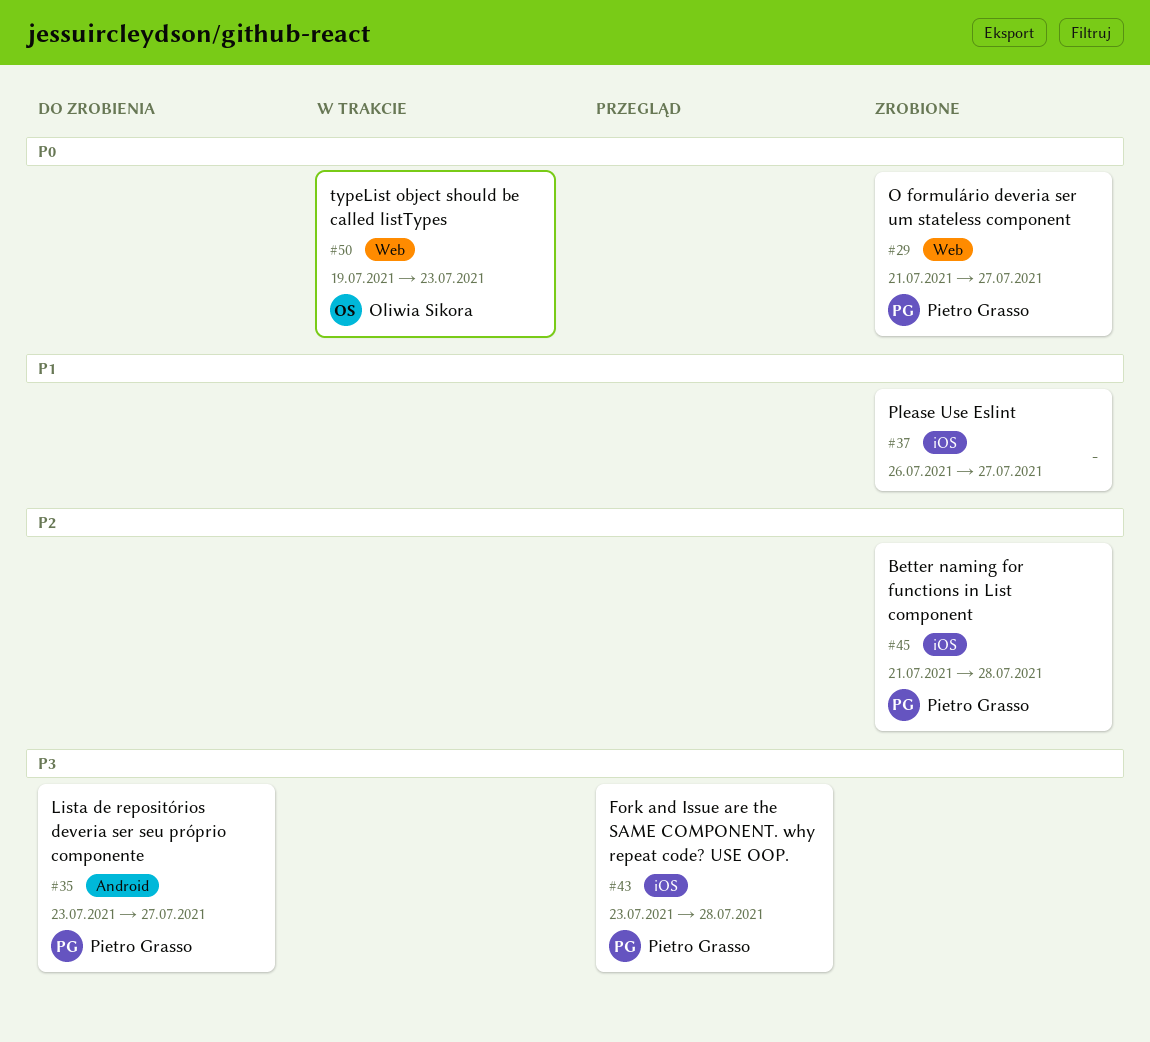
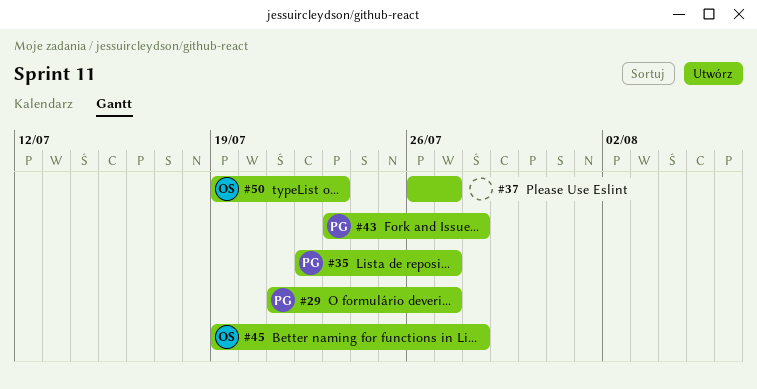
#35, start: Jul 23 -> Jul 22
#45, owner: Pietro Grasso -> Oliwia Sikora
#45, start: Jul 21 -> Jul 19

